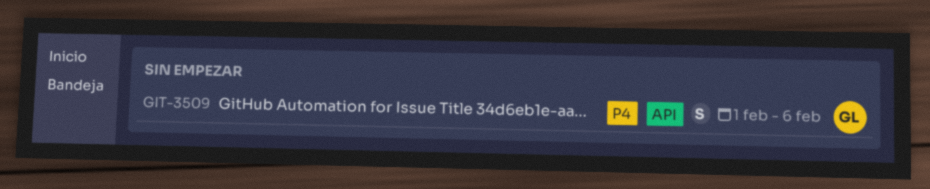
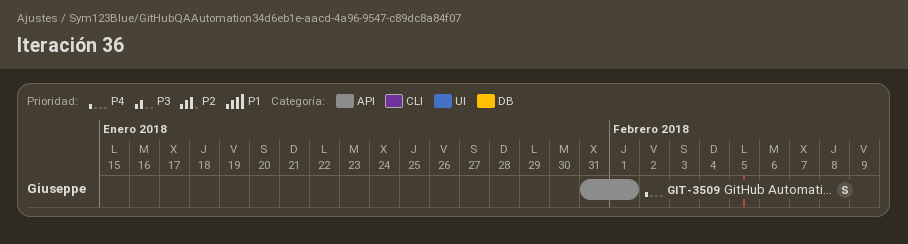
GIT-3509, start: Feb 1 -> Jan 31
GIT-3509, due: Feb 6 -> Feb 1

